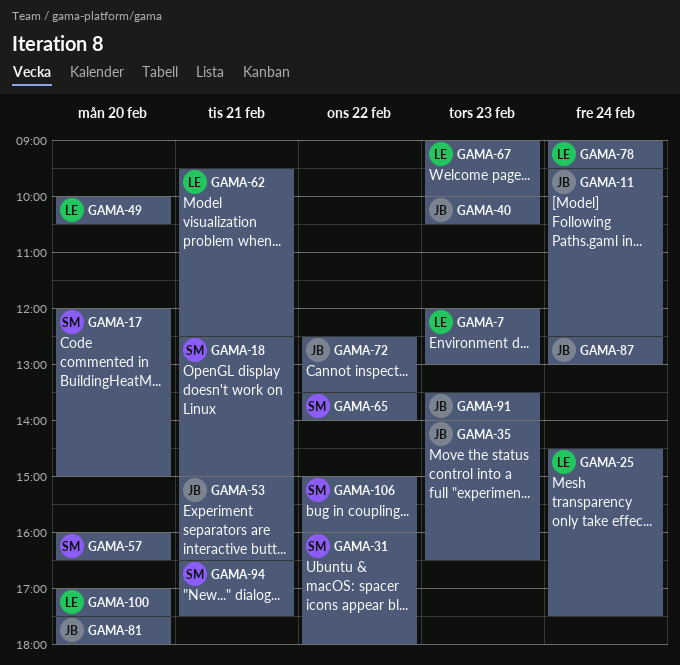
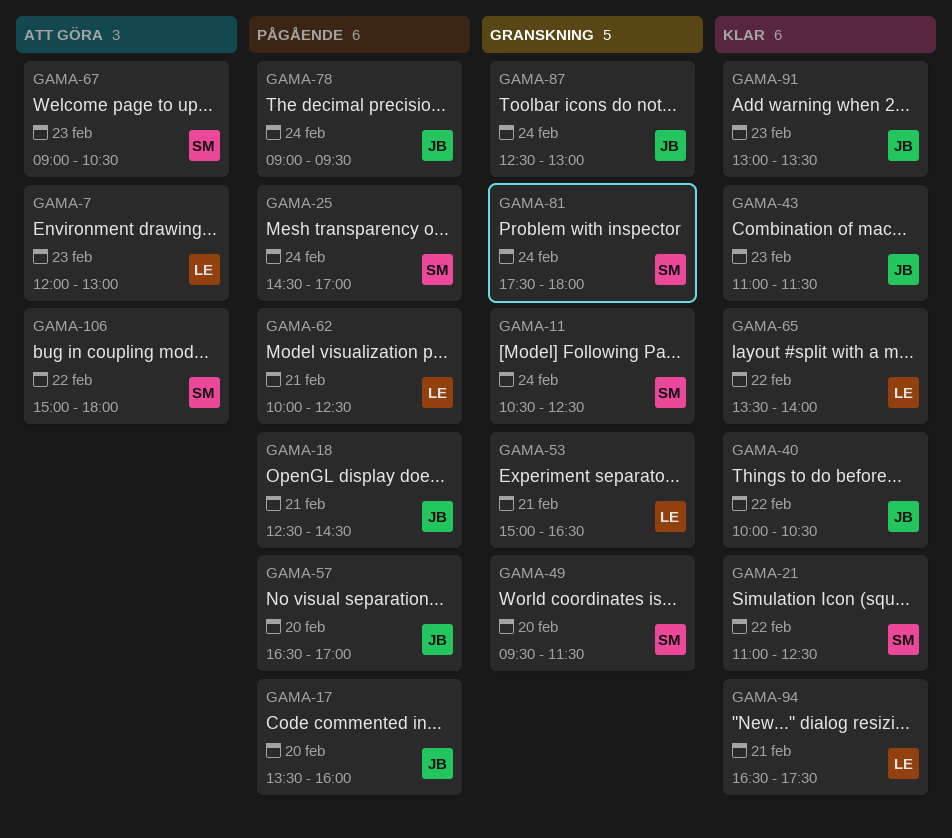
GAMA-11, owner: JB -> SM
GAMA-11, begins: 09:30 -> 10:30
GAMA-17, owner: SM -> JB
GAMA-17, begins: 12:00 -> 13:30
GAMA-17, ends: 15:00 -> 16:00
GAMA-18, owner: SM -> JB
GAMA-18, ends: 15:00 -> 14:30
GAMA-21: none -> present
GAMA-25, owner: LE -> SM
GAMA-25, ends: 17:30 -> 17:00
GAMA-31: present -> none
GAMA-35: present -> none
GAMA-40, day: Feb 23 -> Feb 22
GAMA-43: none -> present
GAMA-49, owner: LE -> SM
GAMA-49, begins: 10:00 -> 09:30
GAMA-49, ends: 10:30 -> 11:30
GAMA-53, owner: JB -> LE
GAMA-57, owner: SM -> JB
GAMA-57, begins: 16:00 -> 16:30
GAMA-57, ends: 16:30 -> 17:00
GAMA-62, begins: 09:30 -> 10:00
GAMA-65, owner: SM -> LE
GAMA-67, owner: LE -> SM
GAMA-67, ends: 10:00 -> 10:30
GAMA-72: present -> none
GAMA-78, owner: LE -> JB
GAMA-81, owner: JB -> SM
GAMA-81, day: Feb 20 -> Feb 24
GAMA-91, begins: 13:30 -> 13:00
GAMA-91, ends: 14:00 -> 13:30
GAMA-94, owner: SM -> LE
GAMA-100: present -> none
GAMA-106, ends: 16:00 -> 18:00

